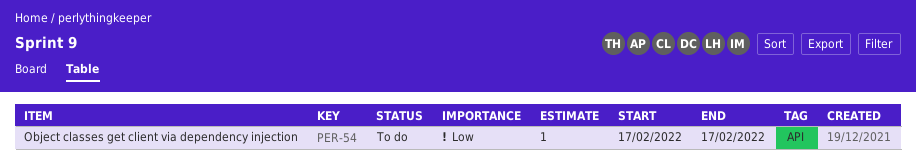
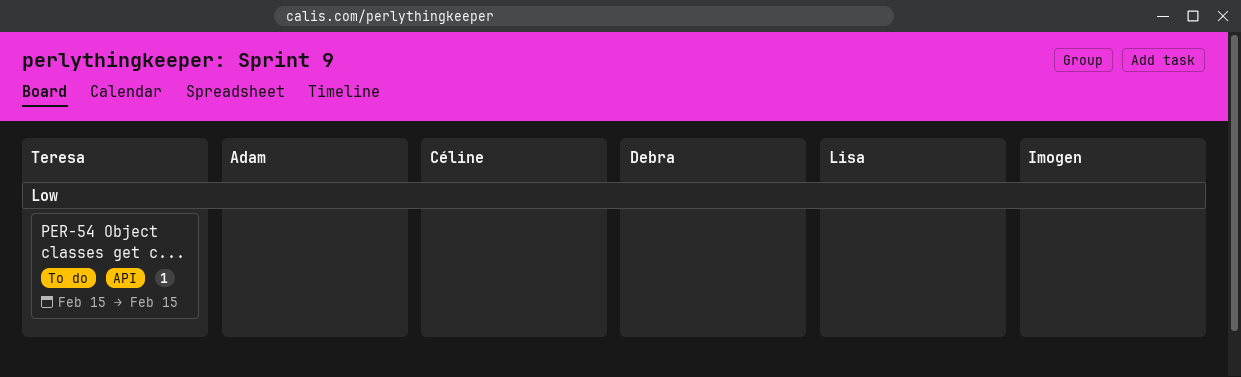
PER-54, start: Feb 17 -> Feb 15
PER-54, due: Feb 17 -> Feb 15

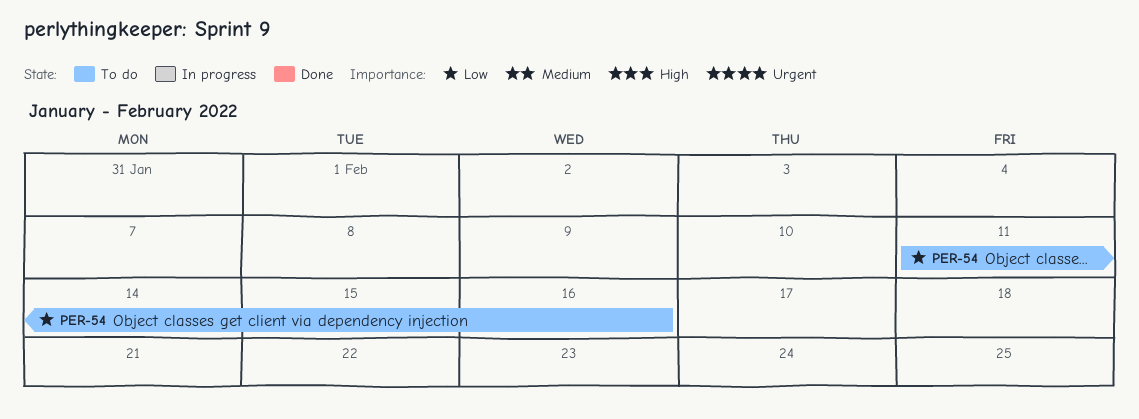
PER-54, start: Feb 15 -> Feb 11
PER-54, due: Feb 15 -> Feb 16

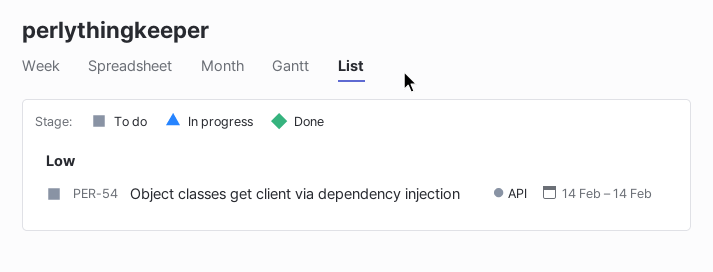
PER-54, start: Feb 11 -> Feb 14
PER-54, due: Feb 16 -> Feb 14

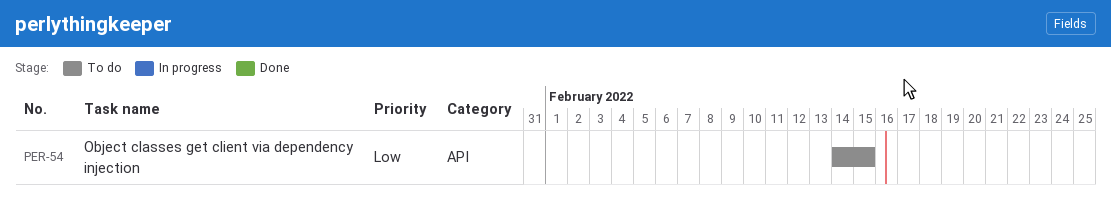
PER-54, due: Feb 14 -> Feb 15

